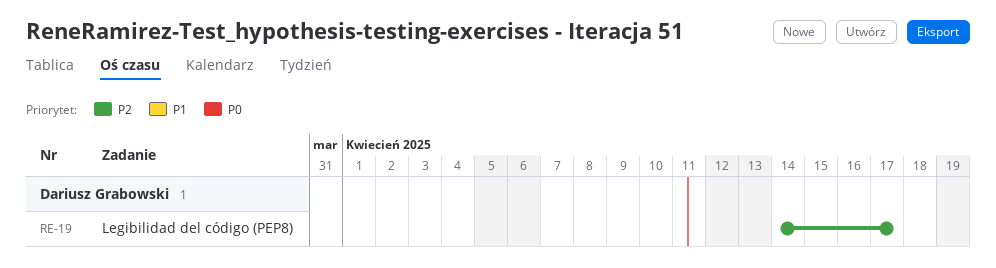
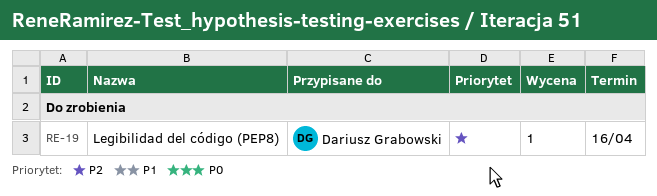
RE-19, due: Apr 17 -> Apr 16

